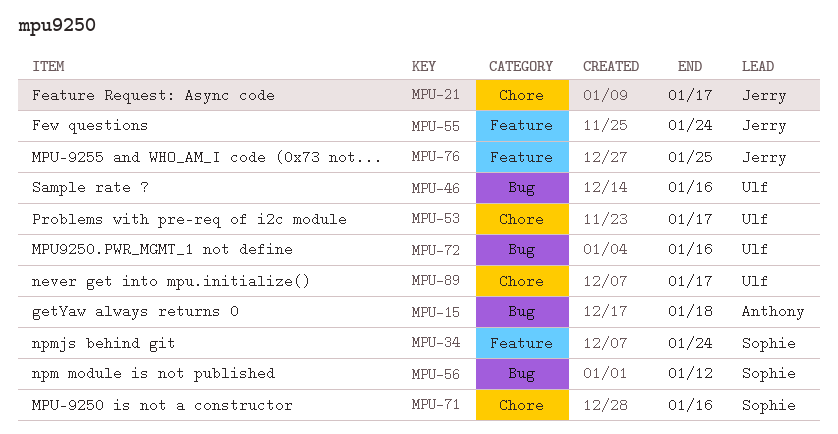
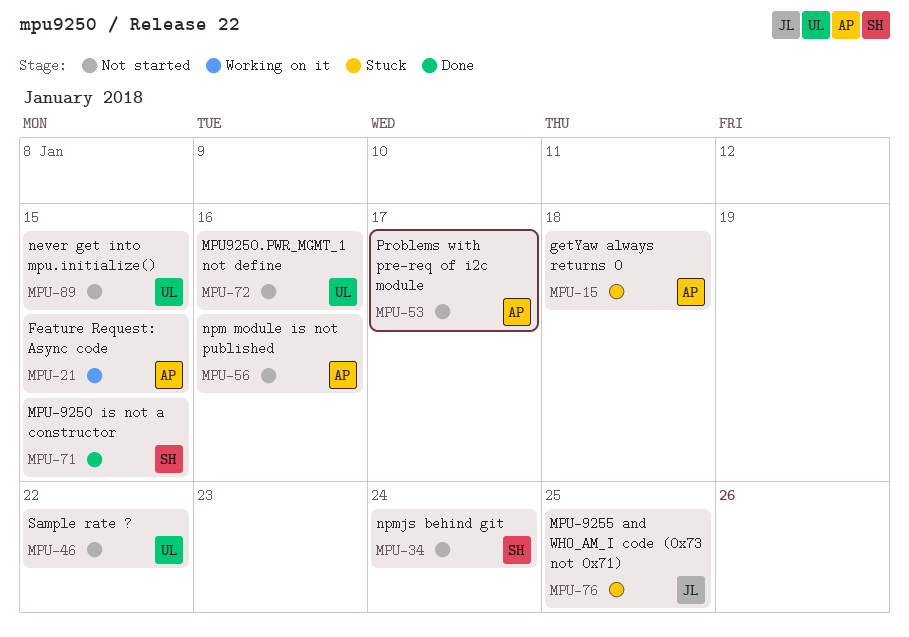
MPU-21, owner: Jerry -> Anthony
MPU-21, due: Jan 17 -> Jan 15
MPU-46, due: Jan 16 -> Jan 22
MPU-53, owner: Ulf -> Anthony
MPU-55: present -> none
MPU-56, owner: Sophie -> Anthony
MPU-56, due: Jan 12 -> Jan 16
MPU-71, due: Jan 16 -> Jan 15
MPU-89, due: Jan 17 -> Jan 15

